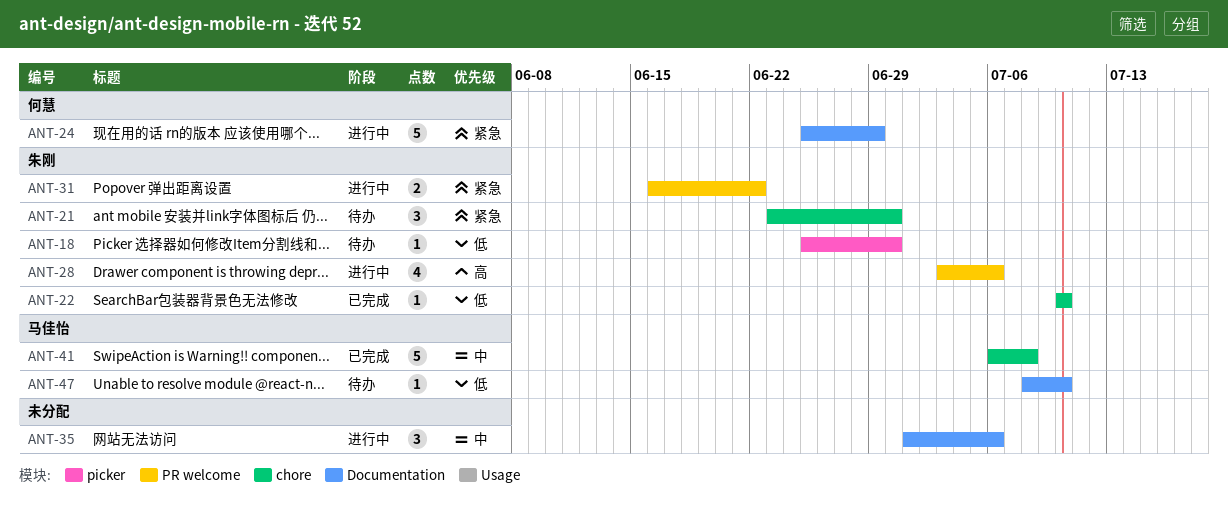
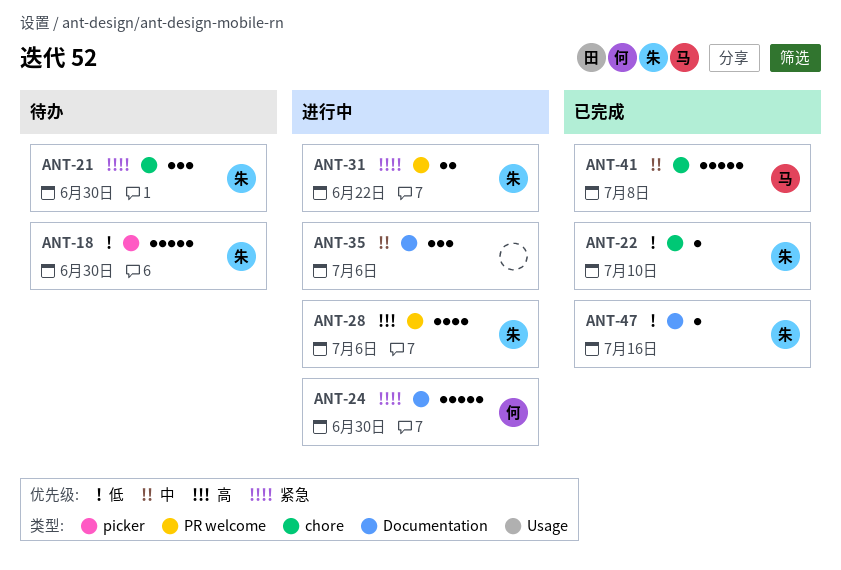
ANT-18, estimate: 1 -> 5
ANT-24, due: Jun 29 -> Jun 30
ANT-47, status: 待办 -> 已完成
ANT-47, owner: 马佳怡 -> 朱刚
ANT-47, due: Jul 10 -> Jul 16

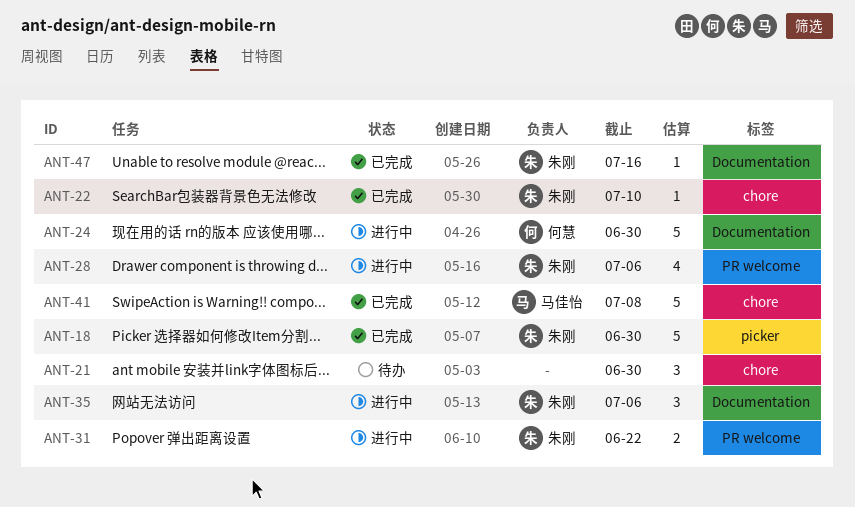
ANT-18, status: 待办 -> 已完成
ANT-21, owner: 朱刚 -> none
ANT-35, owner: none -> 朱刚

